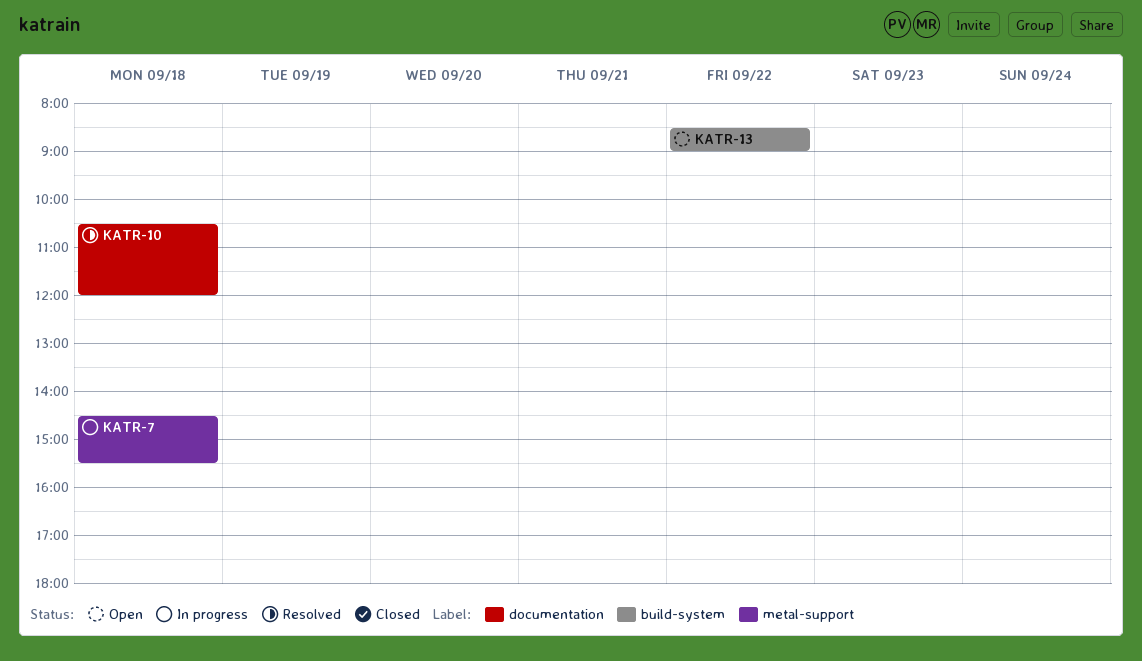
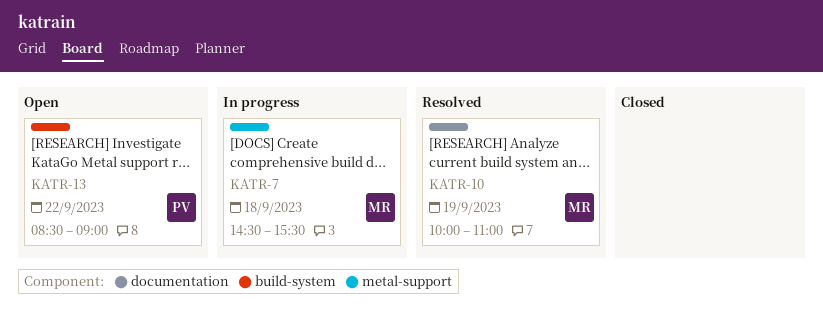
KATR-10, day: Sep 18 -> Sep 19
KATR-10, begins: 10:30 -> 10:00
KATR-10, ends: 12:00 -> 11:00

